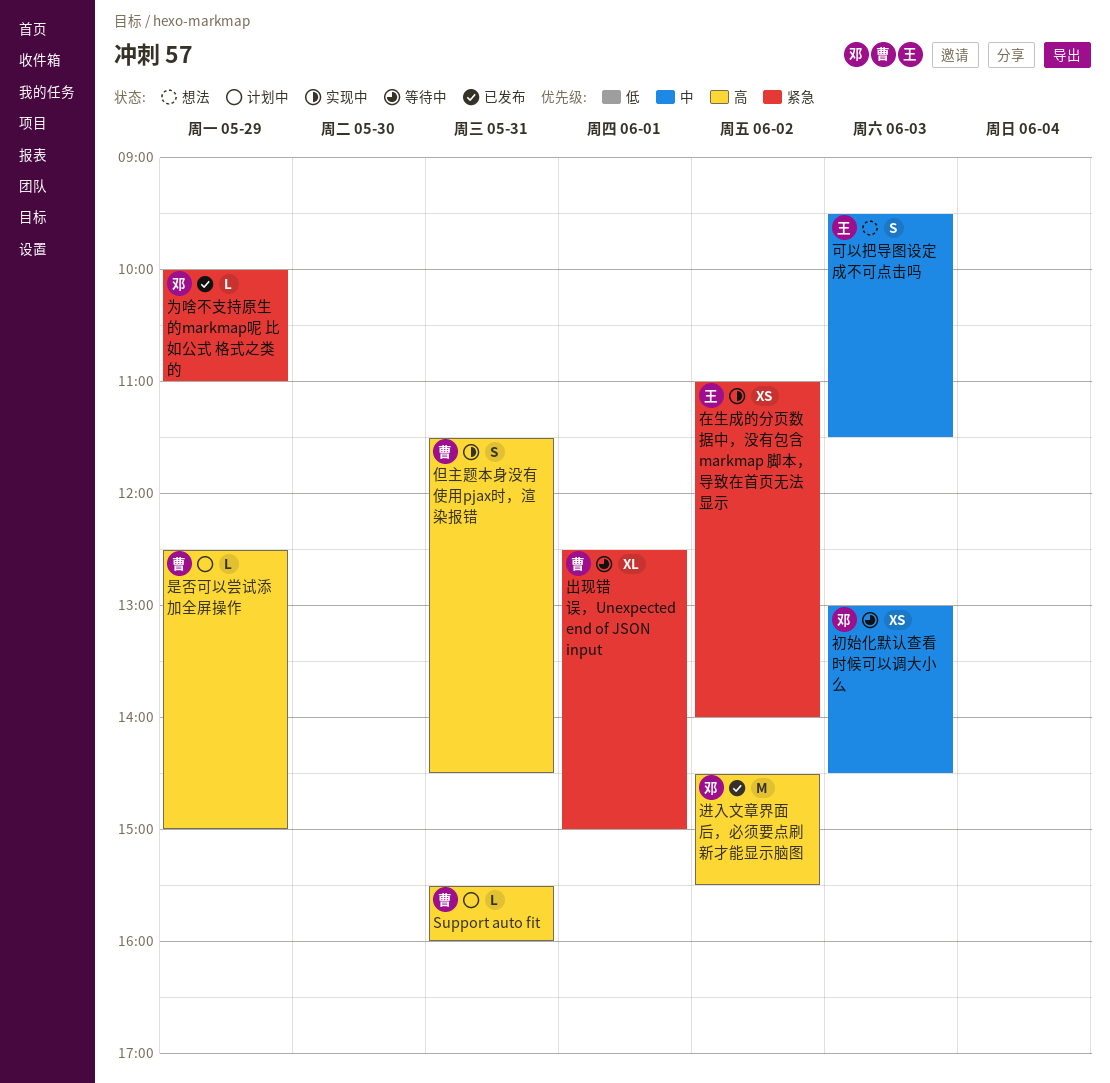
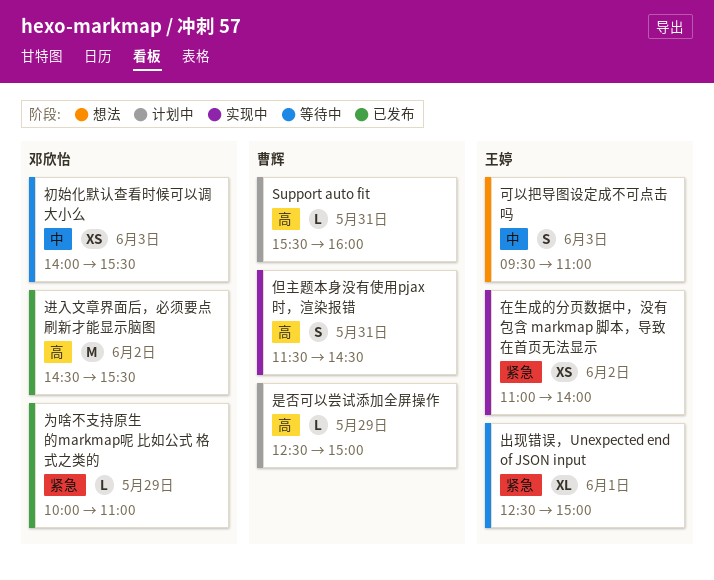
出现错误，Unexpected end of JSON input, owner: 曹辉 -> 王婷
初始化默认查看时候可以调大小么, begins: 13:00 -> 14:00
初始化默认查看时候可以调大小么, ends: 14:30 -> 15:30
可以把导图设定成不可点击吗, ends: 11:30 -> 11:00

